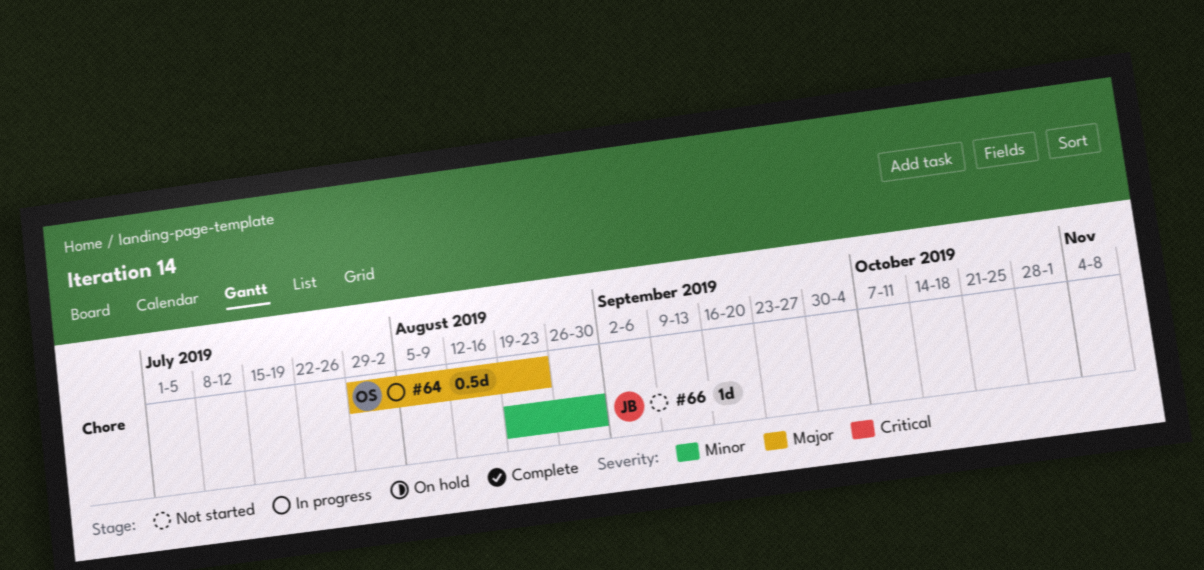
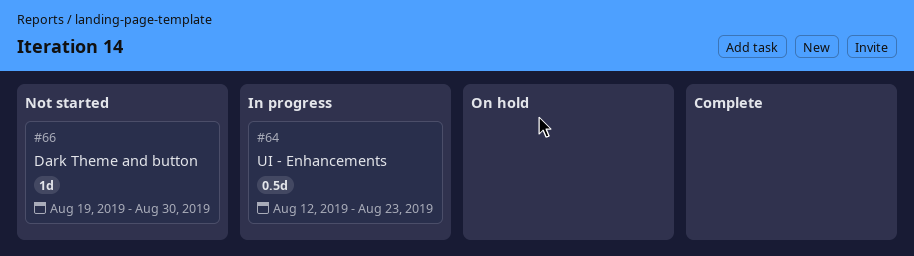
#64, start: Jul 29 -> Aug 12

